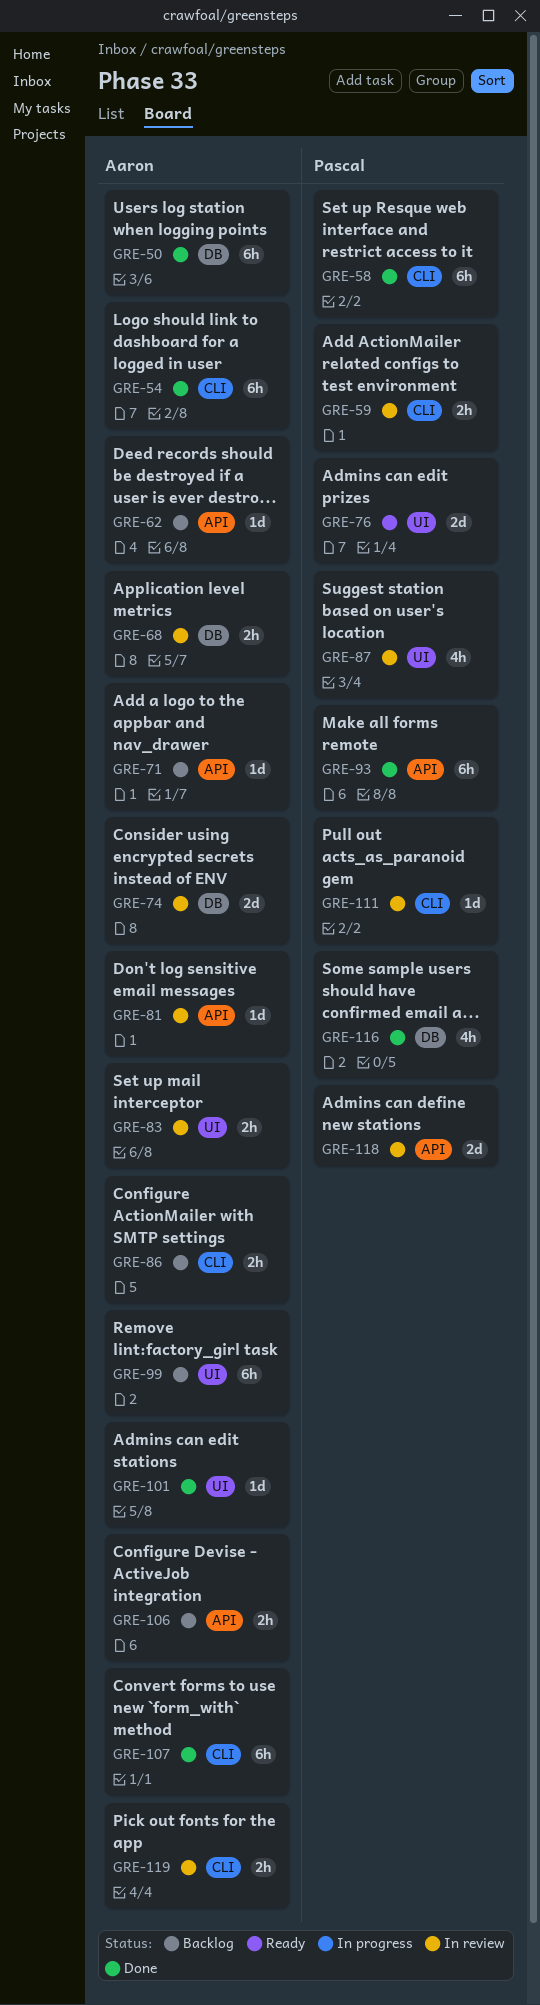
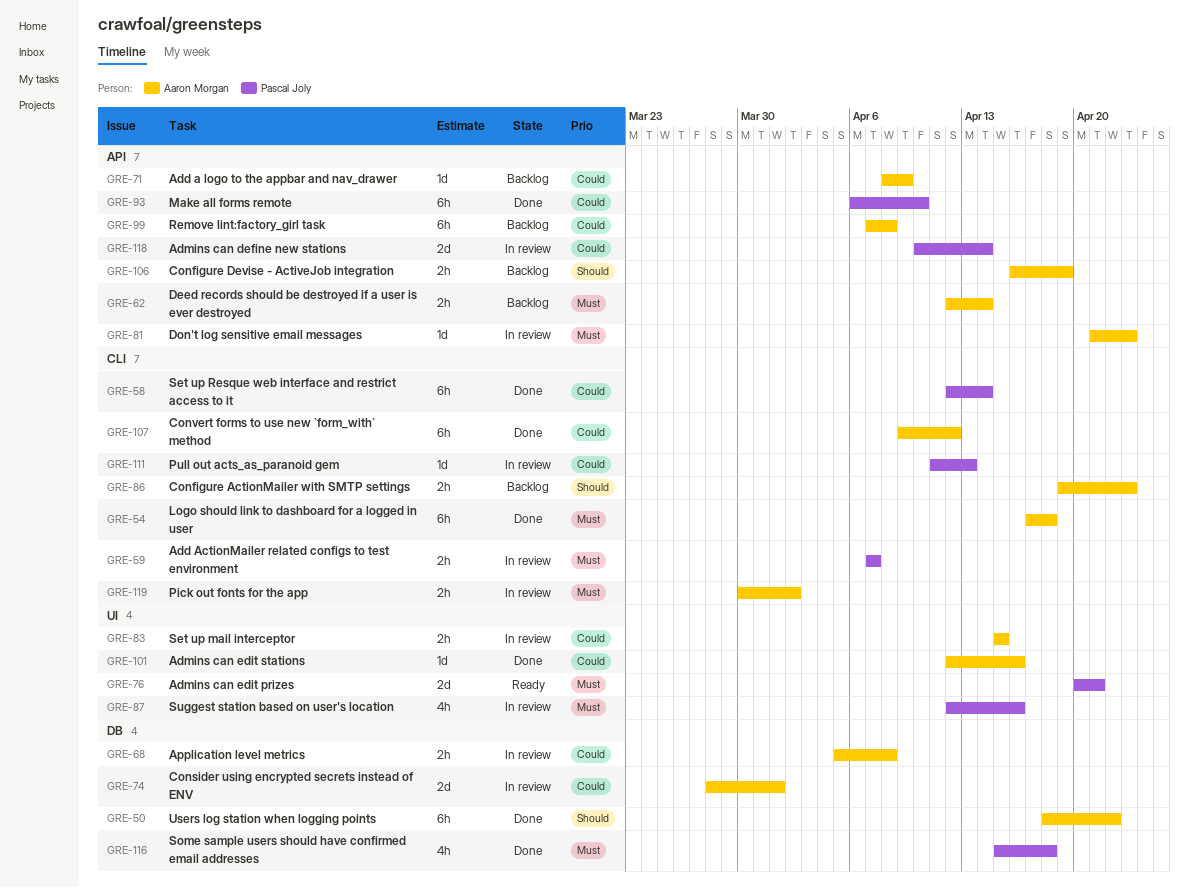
GRE-62, estimate: 1d -> 2h
GRE-99, label: UI -> API

